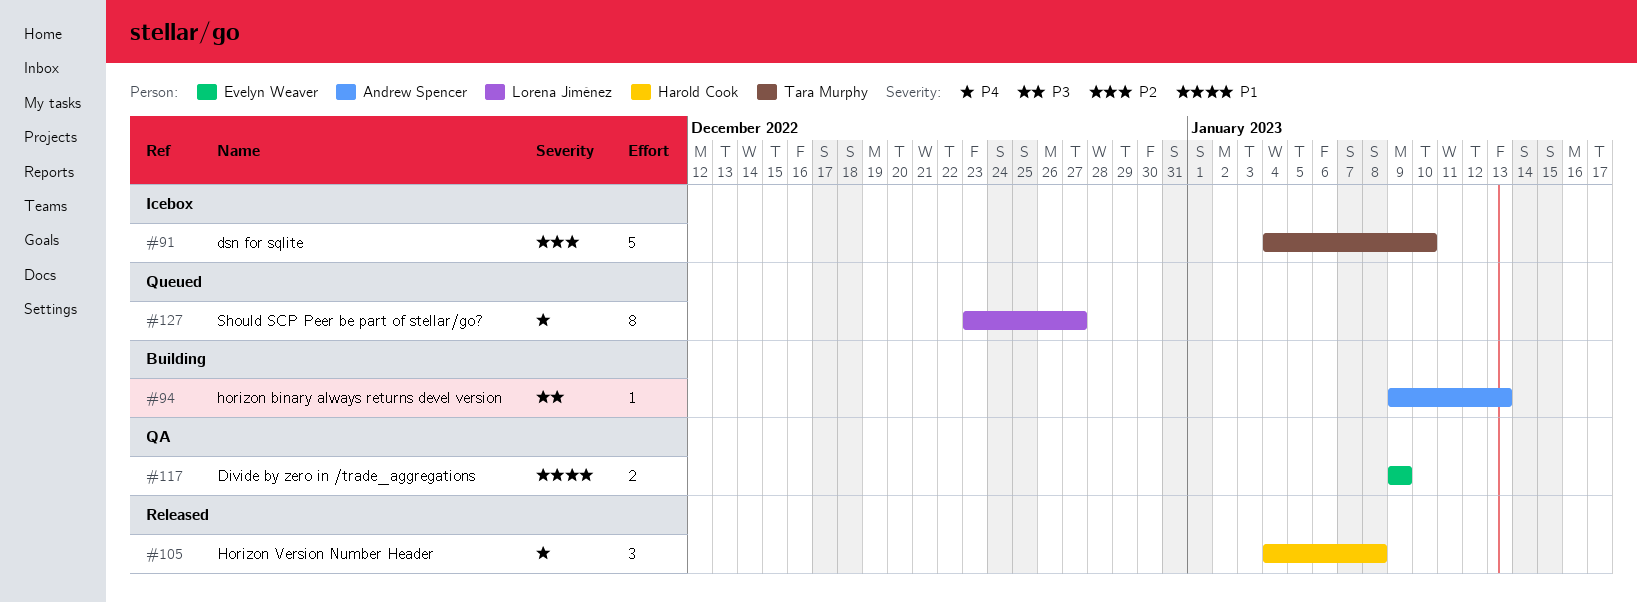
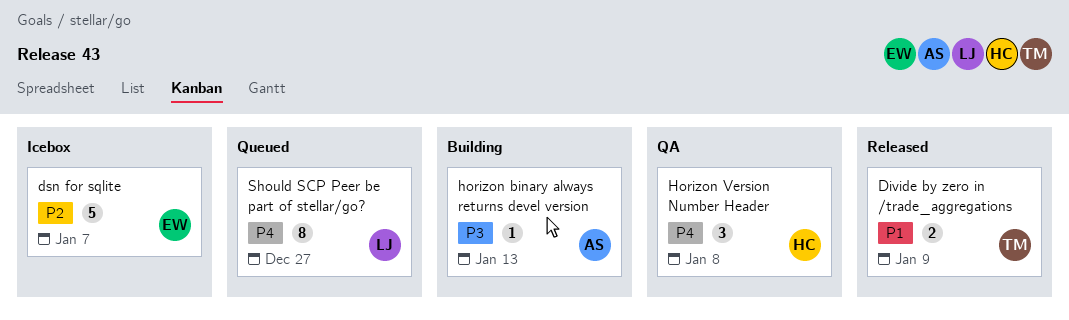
Divide by zero in /trade_aggregations, status: QA -> Released
Divide by zero in /trade_aggregations, owner: Evelyn Weaver -> Tara Murphy
dsn for sqlite, owner: Tara Murphy -> Evelyn Weaver
dsn for sqlite, due: Jan 10 -> Jan 7
Horizon Version Number Header, status: Released -> QA

